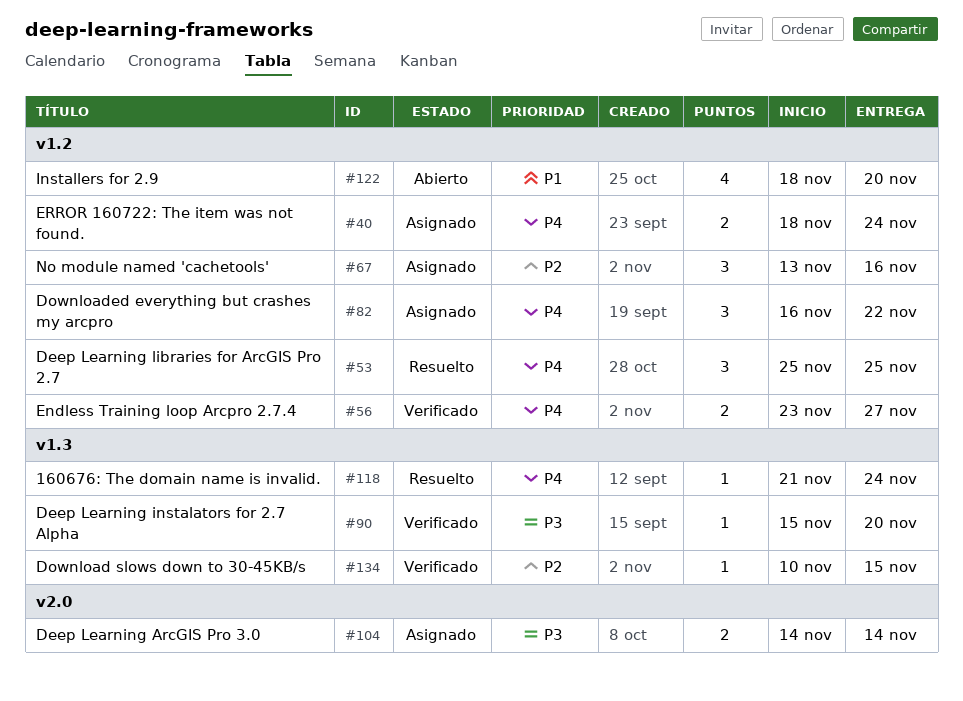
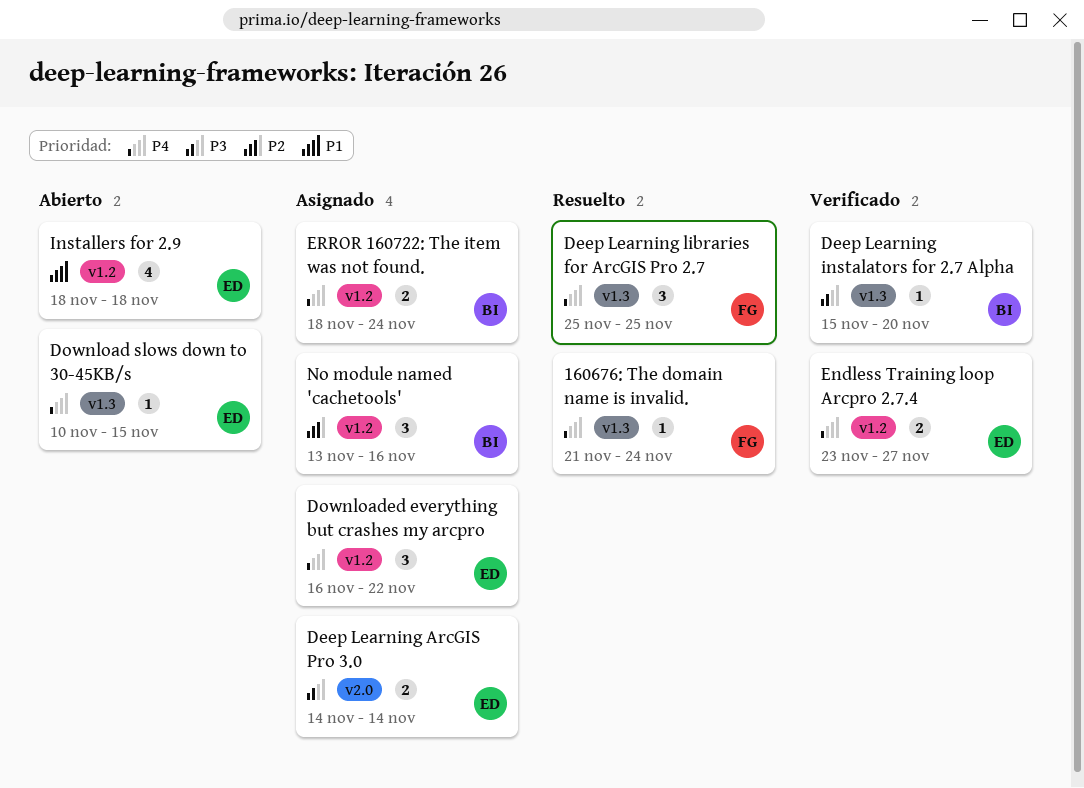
Deep Learning libraries for ArcGIS Pro 2.7, label: v1.2 -> v1.3
Download slows down to 30-45KB/s, status: Verificado -> Abierto
Download slows down to 30-45KB/s, priority: P2 -> P4
Installers for 2.9, due: Nov 20 -> Nov 18

